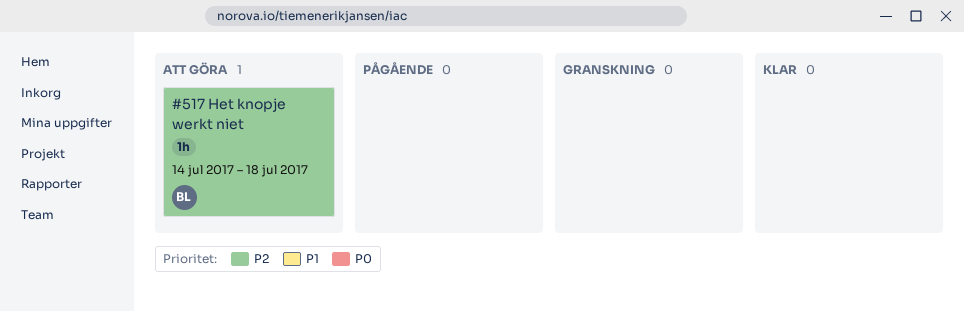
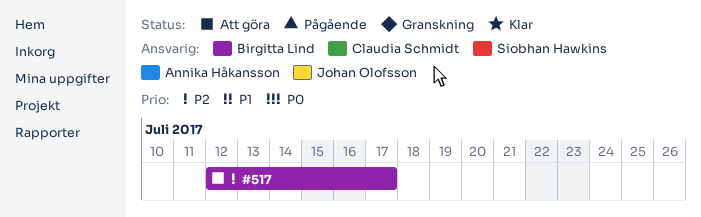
#517, start: Jul 14 -> Jul 12
#517, due: Jul 18 -> Jul 17

